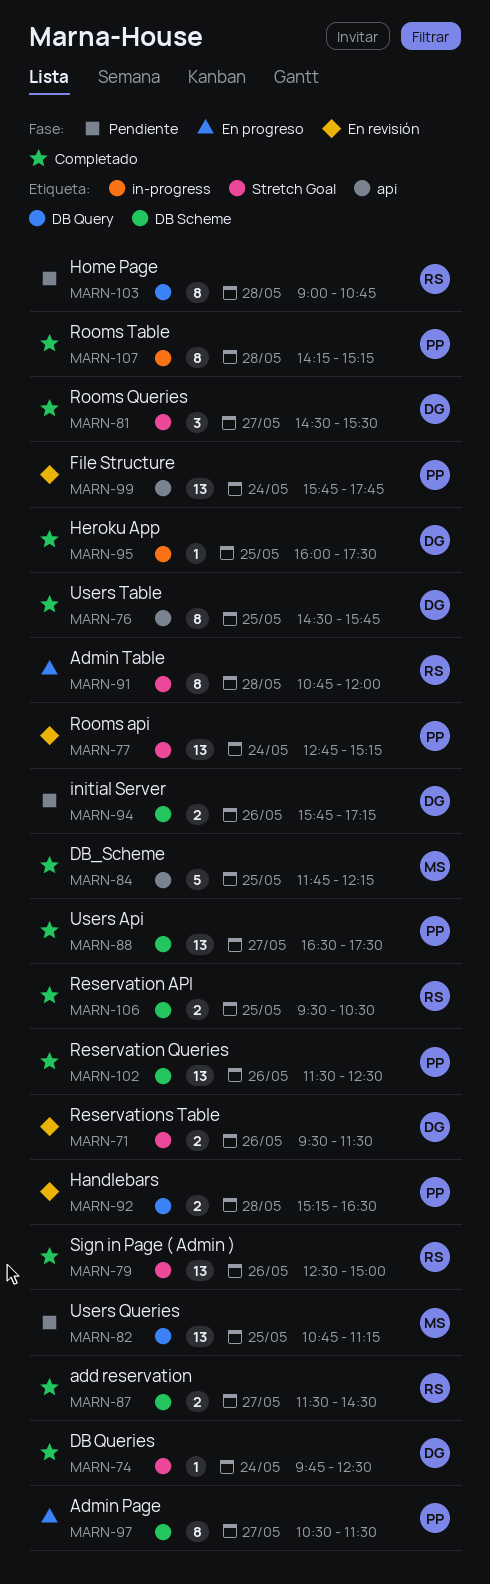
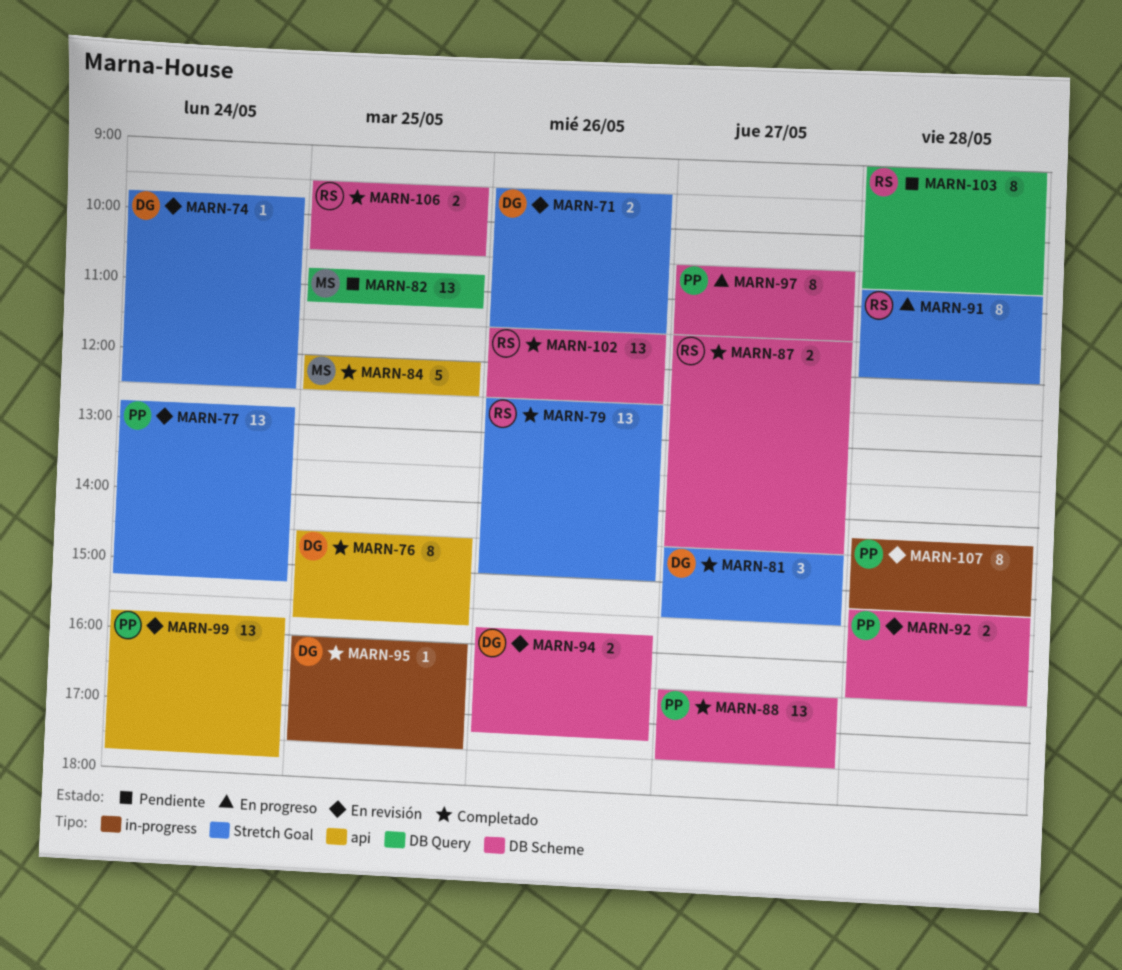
MARN-74, status: Completado -> En revisión
MARN-84, begins: 11:45 -> 12:00
MARN-84, ends: 12:15 -> 12:30
MARN-92, label: DB Query -> DB Scheme
MARN-94, status: Pendiente -> En revisión
MARN-102, owner: PP -> RS
MARN-107, status: Completado -> En revisión

